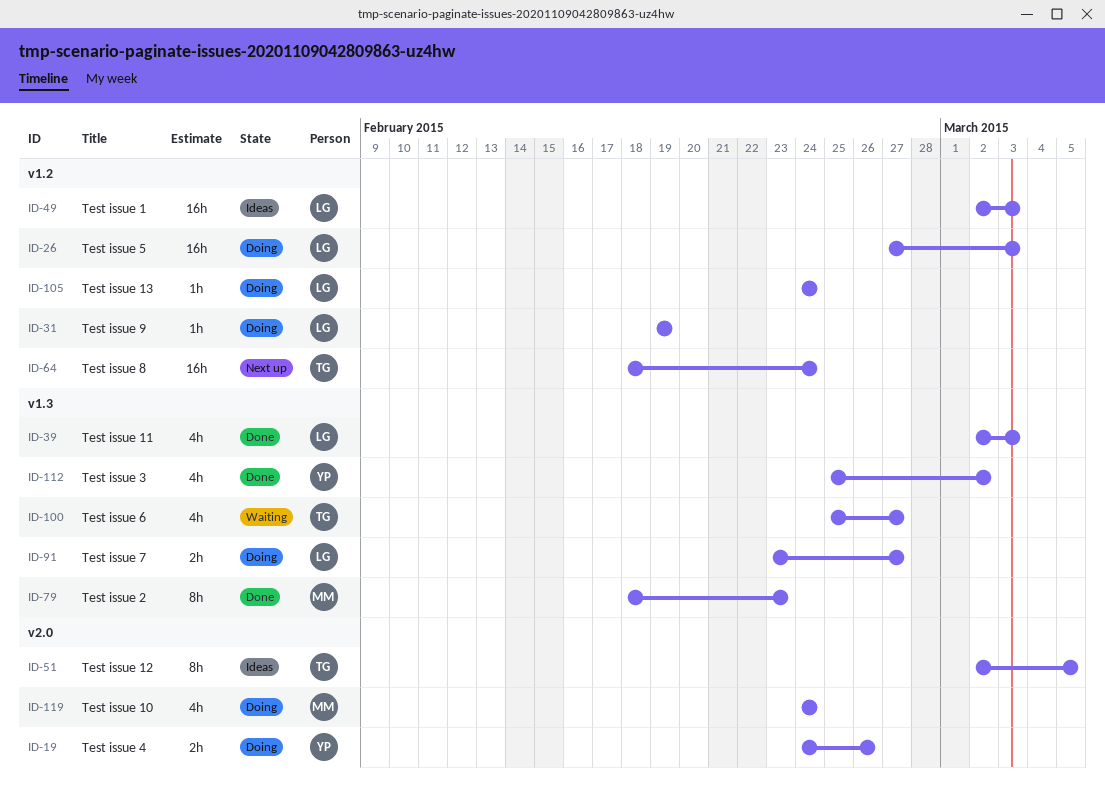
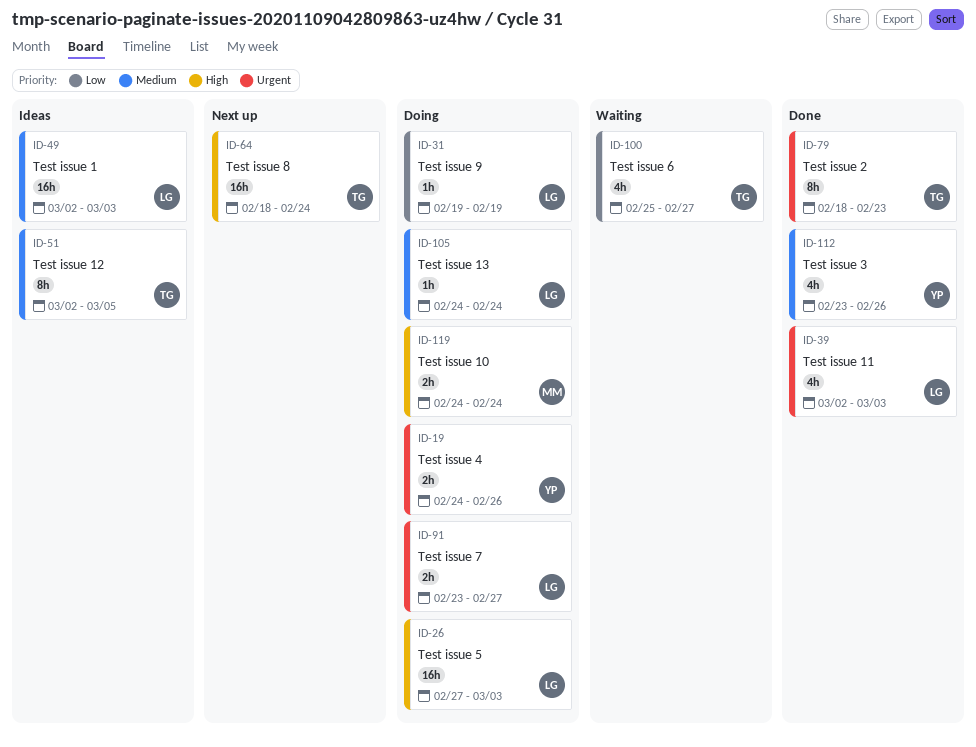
ID-79, owner: MM -> TG
ID-112, start: Feb 25 -> Feb 23
ID-112, due: Mar 2 -> Feb 26
ID-119, estimate: 4h -> 2h

